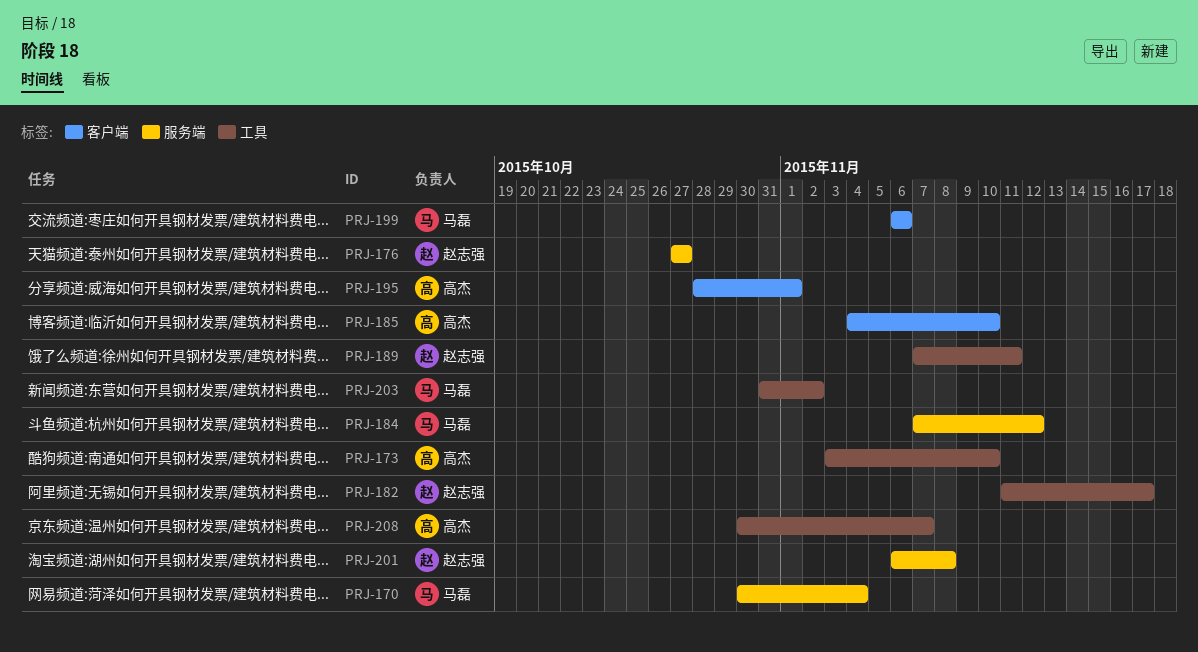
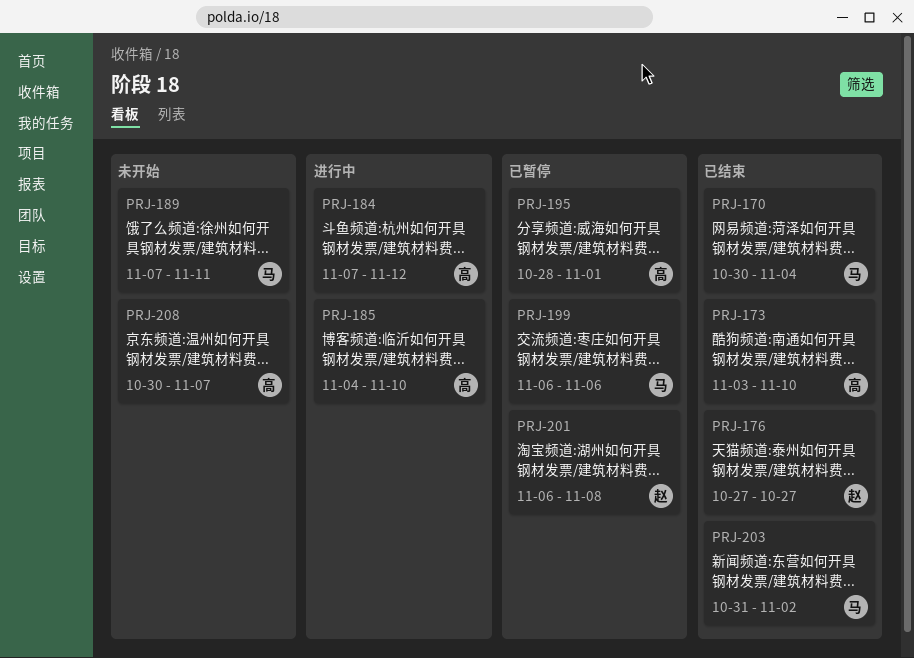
PRJ-182: present -> none
PRJ-184, owner: 马磊 -> 高杰
PRJ-189, owner: 赵志强 -> 马磊

